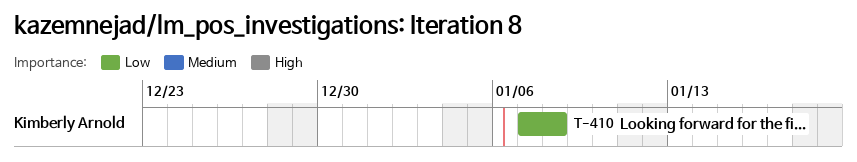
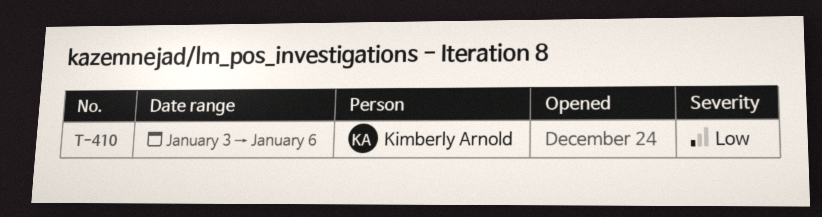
T-410, start: Jan 7 -> Jan 3
T-410, due: Jan 8 -> Jan 6

